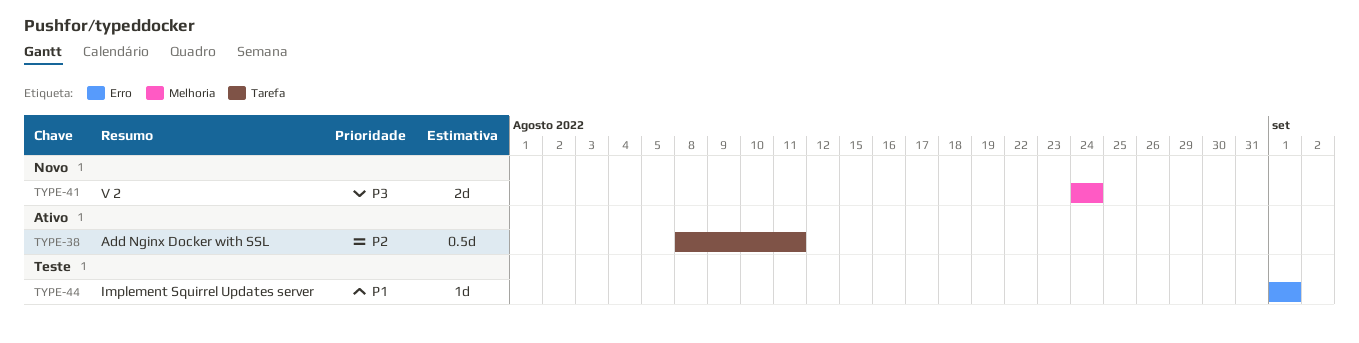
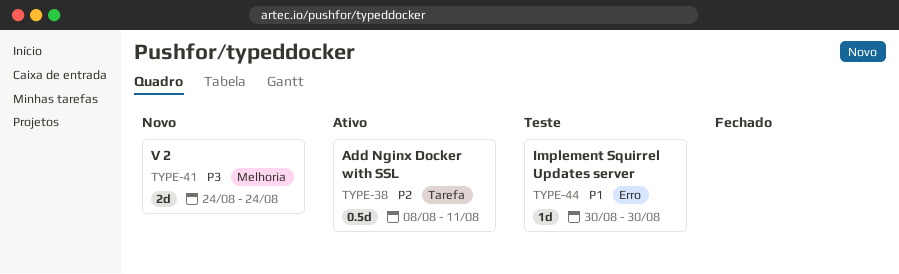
TYPE-44, start: Sep 1 -> Aug 30
TYPE-44, due: Sep 1 -> Aug 30

